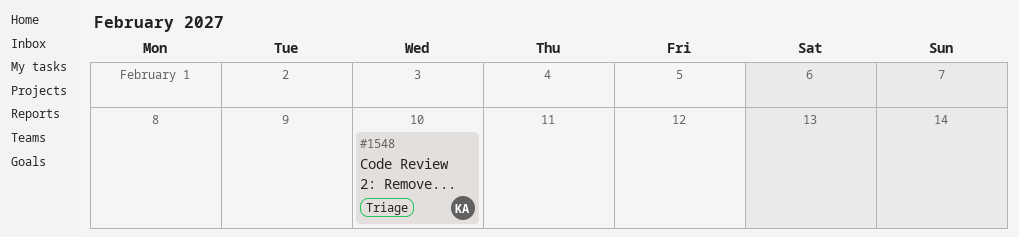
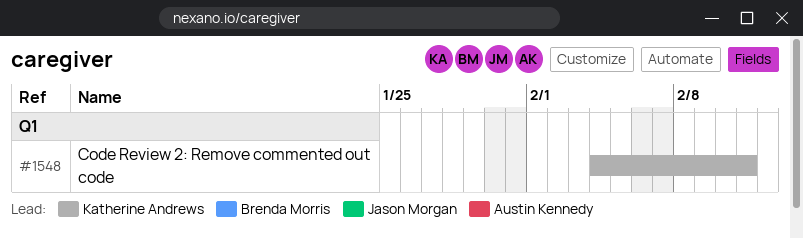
#1548, due: Feb 10 -> Feb 11

